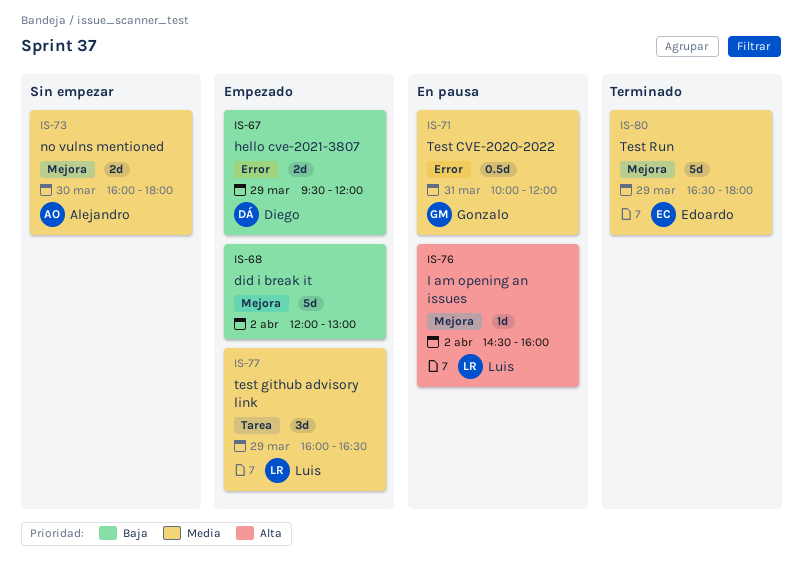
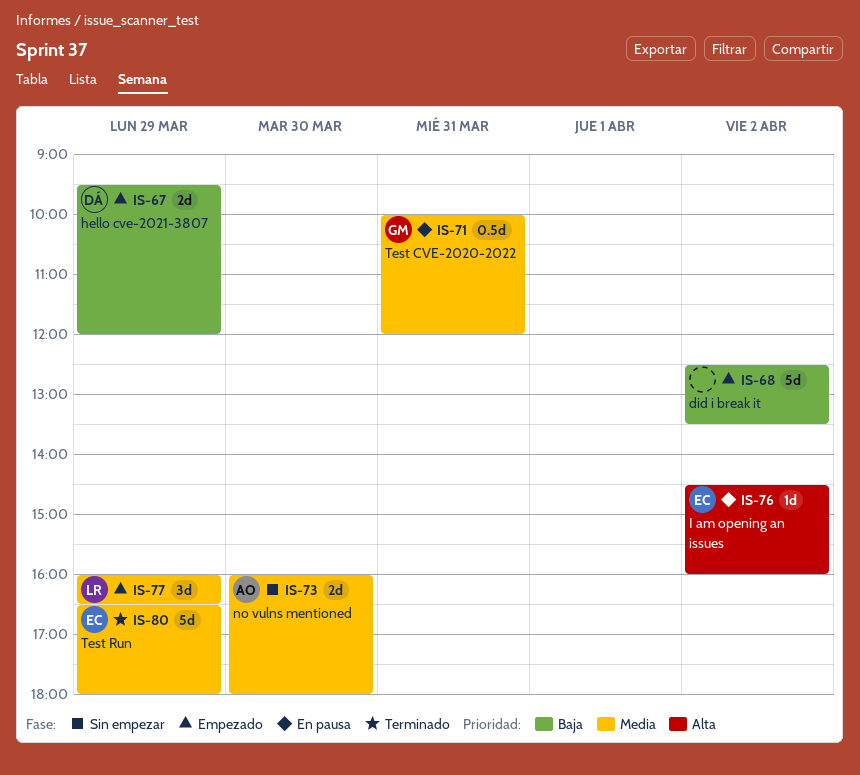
IS-68, begins: 12:00 -> 12:30
IS-68, ends: 13:00 -> 13:30
IS-76, owner: Luis -> Edoardo

